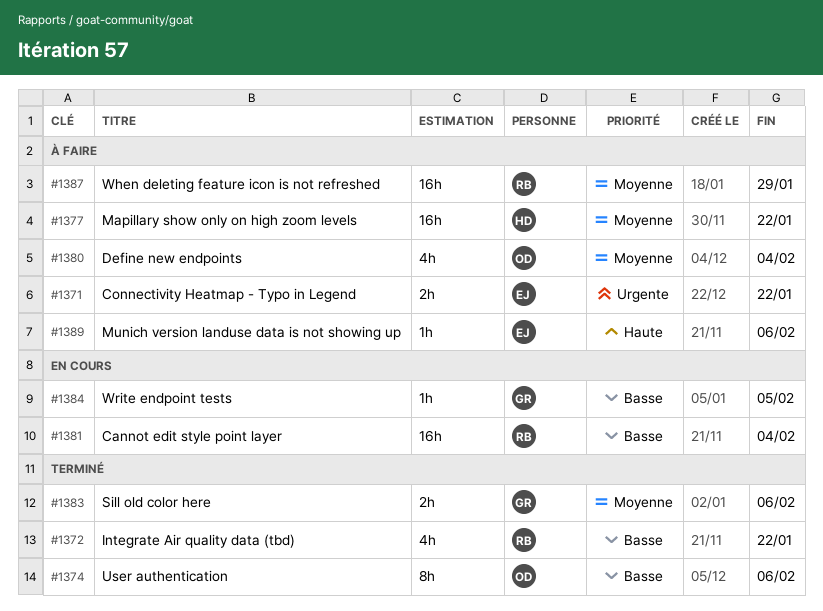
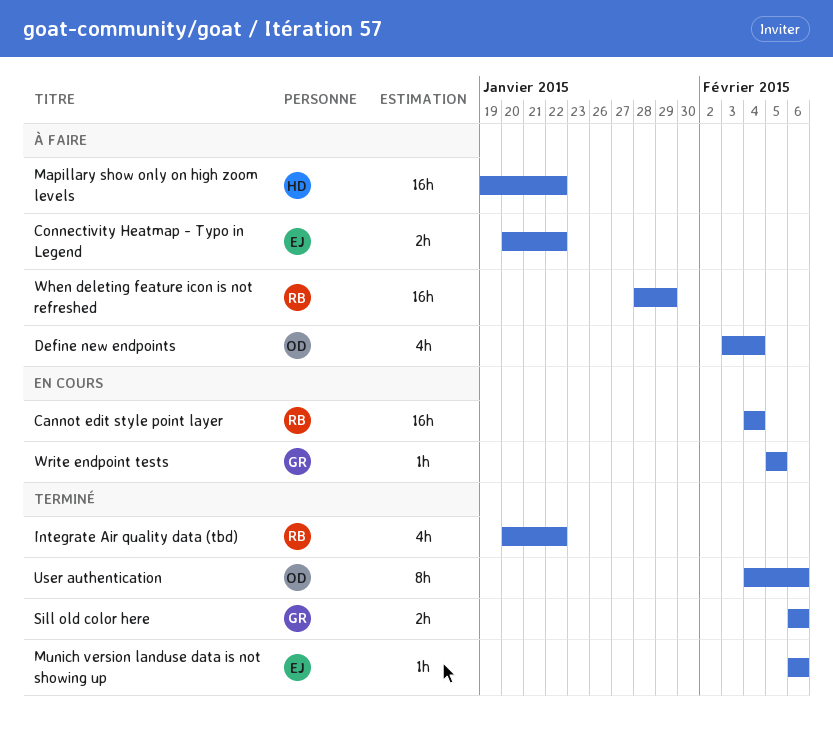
Munich version landuse data is not showing up, status: À faire -> Terminé

